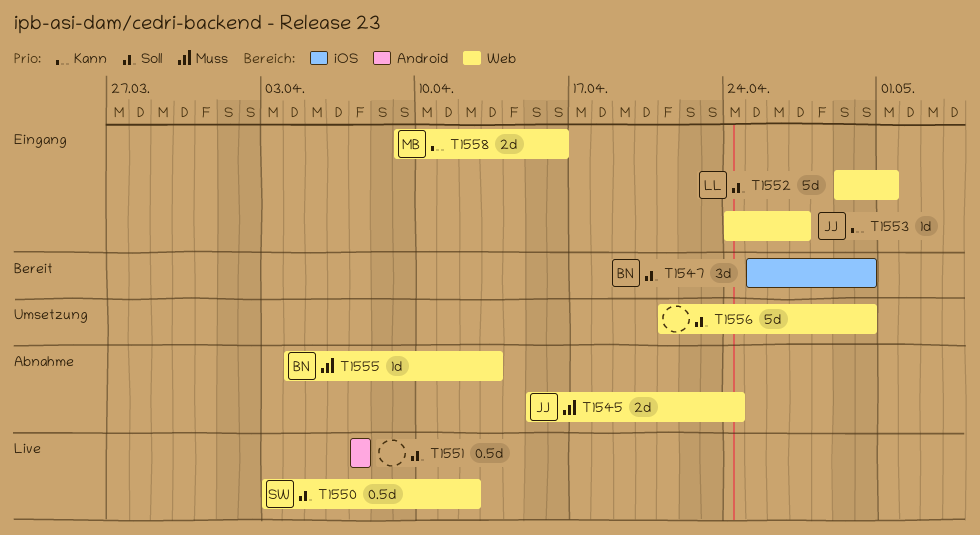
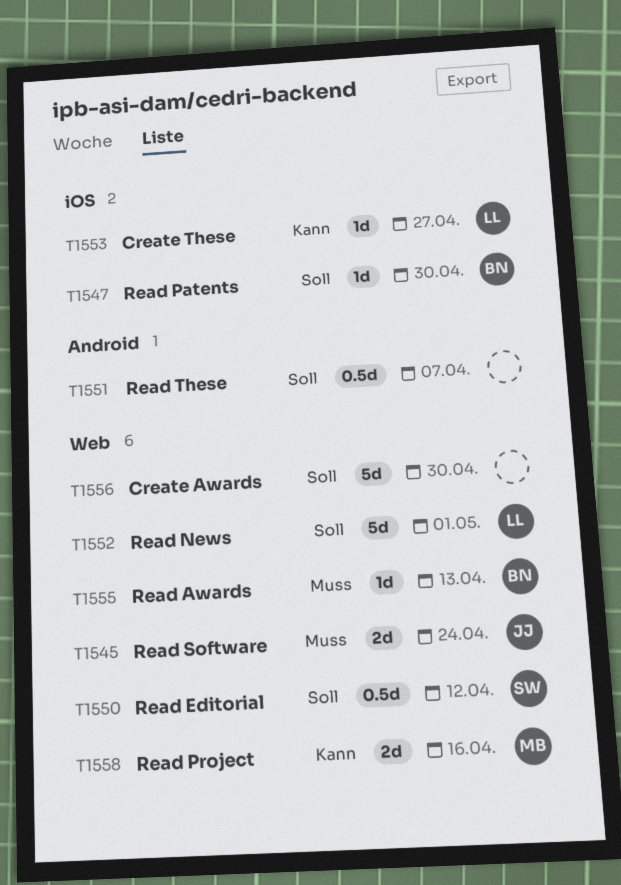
T1547, estimate: 3d -> 1d
T1553, owner: JJ -> LL
T1553, label: Web -> iOS

